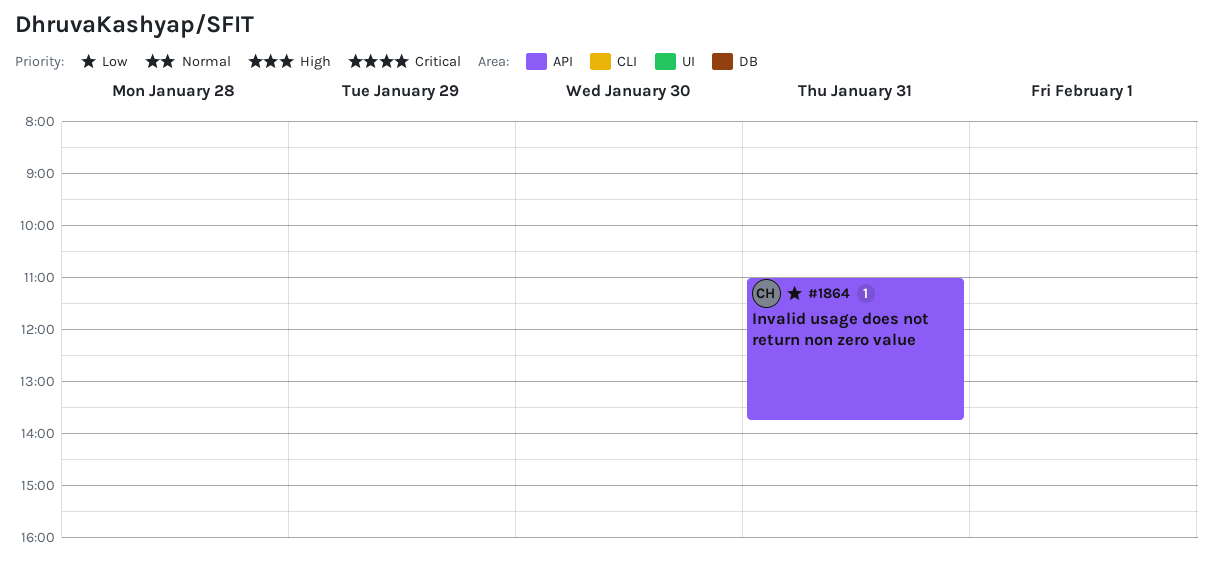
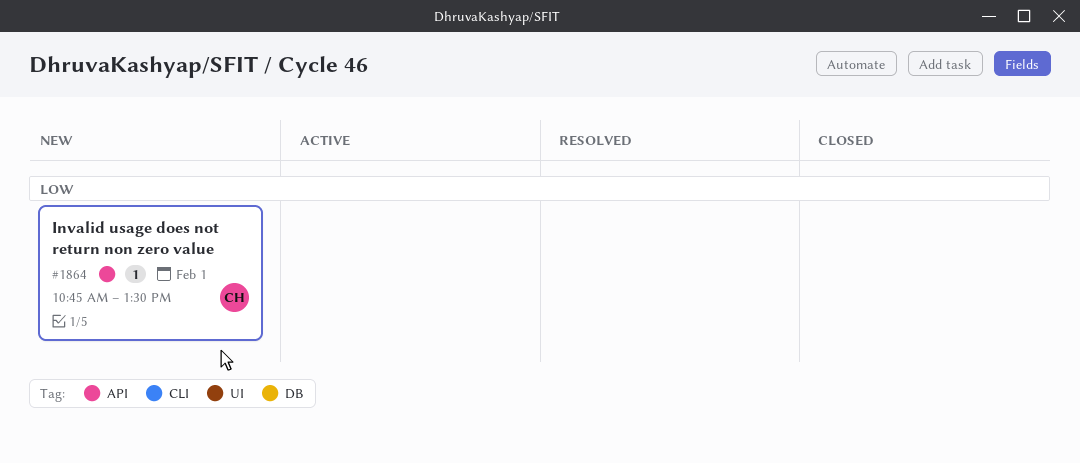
#1864, day: Jan 31 -> Feb 1
#1864, begins: 11:00 -> 10:45
#1864, ends: 13:45 -> 13:30

